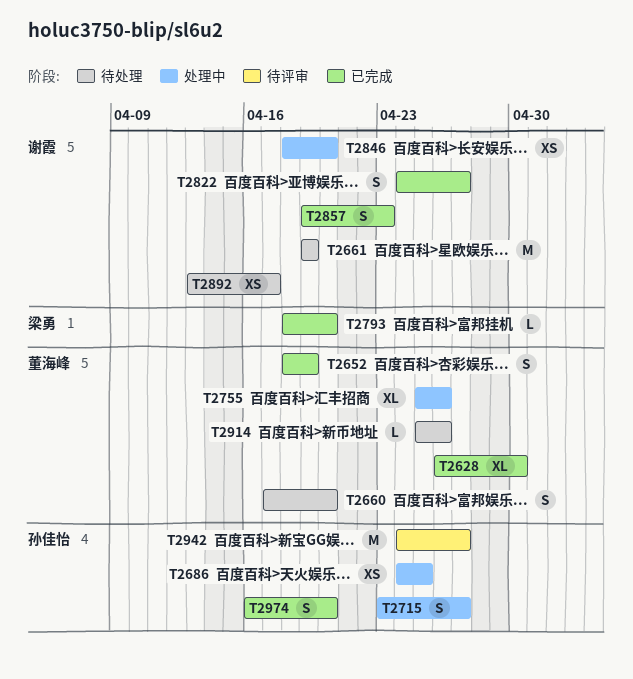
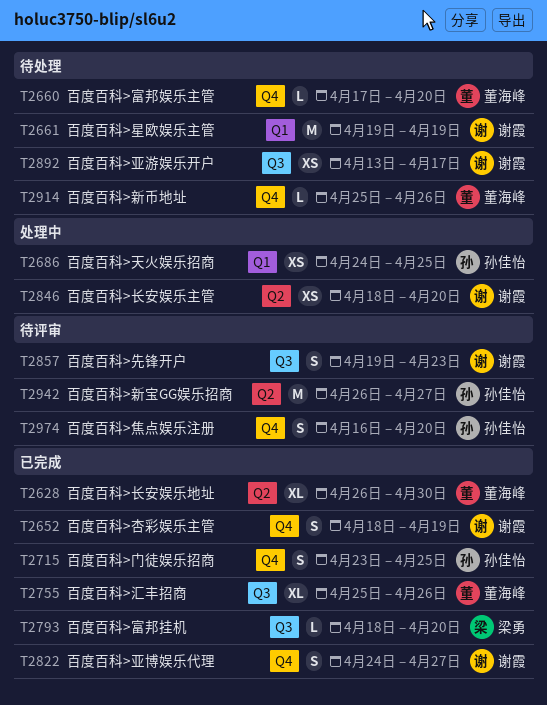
T2652, owner: 董海峰 -> 谢霞
T2660, estimate: S -> L
T2715, status: 处理中 -> 已完成
T2715, due: Apr 27 -> Apr 25
T2755, status: 处理中 -> 已完成
T2857, status: 已完成 -> 待评审
T2942, start: Apr 24 -> Apr 26
T2974, status: 已完成 -> 待评审

